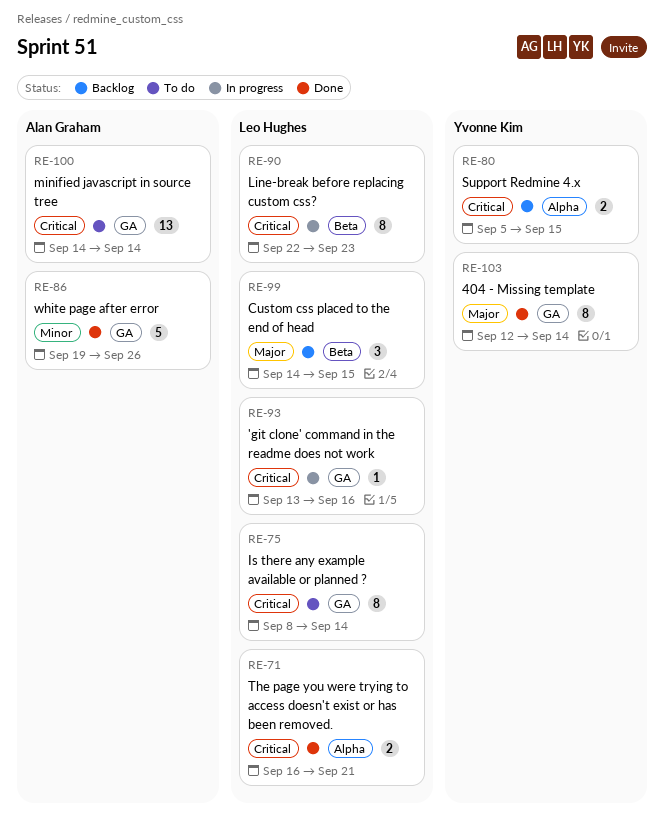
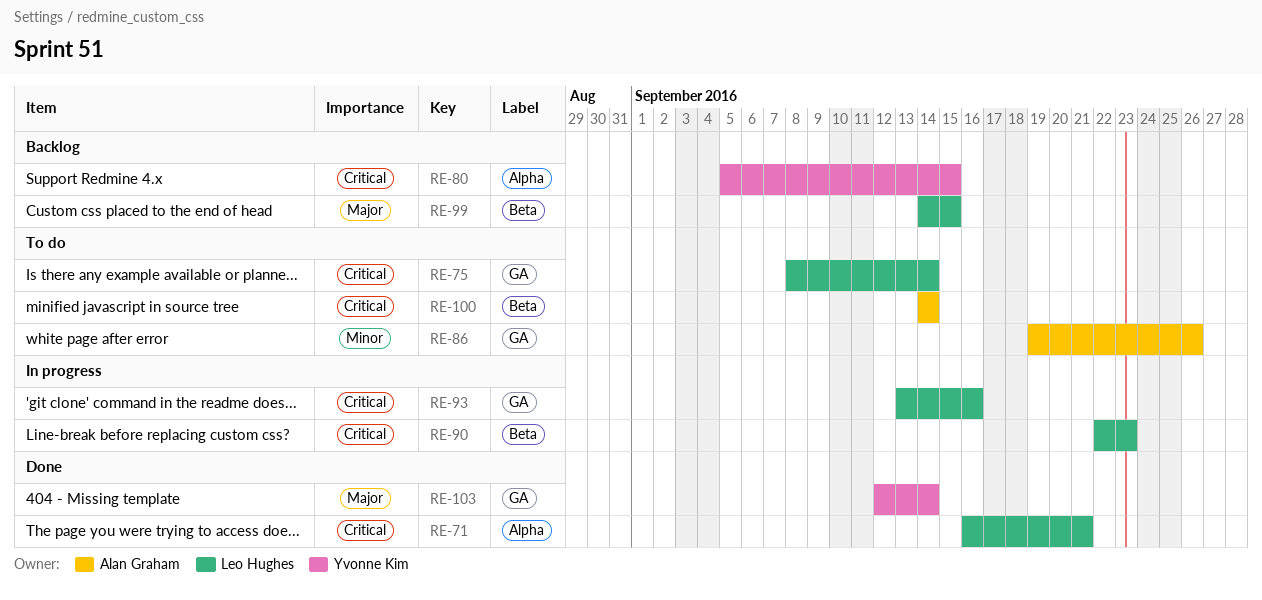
RE-86, status: Done -> To do
RE-100, label: GA -> Beta

